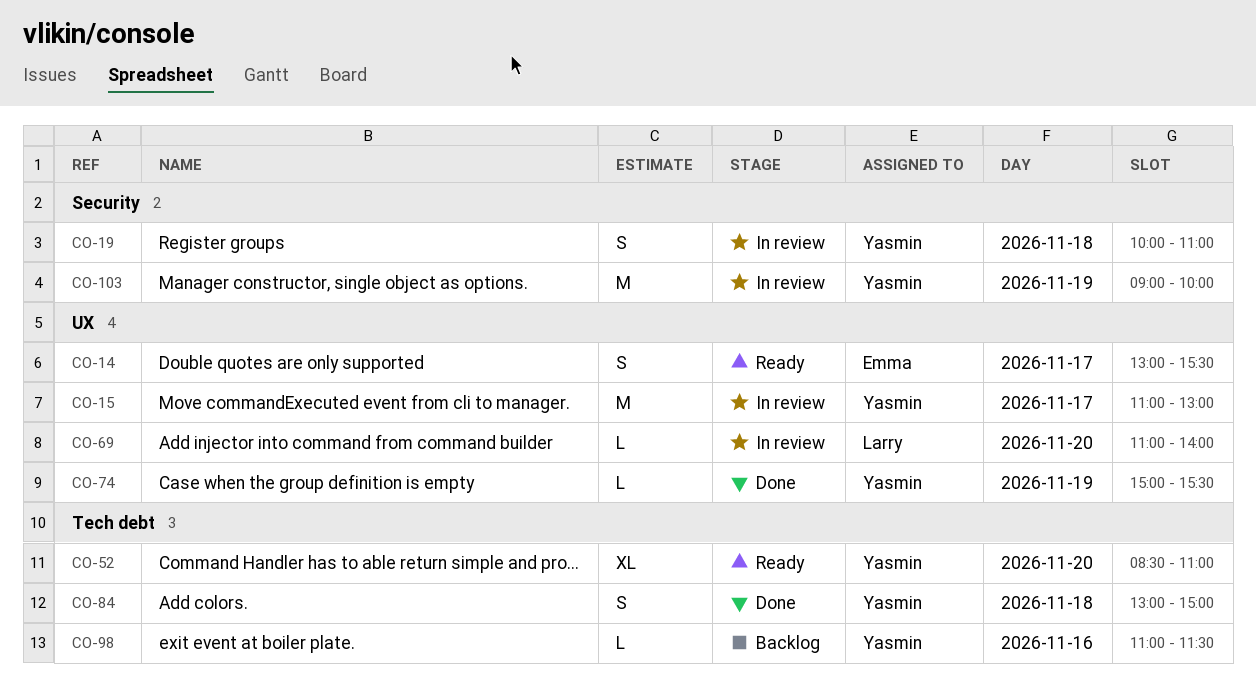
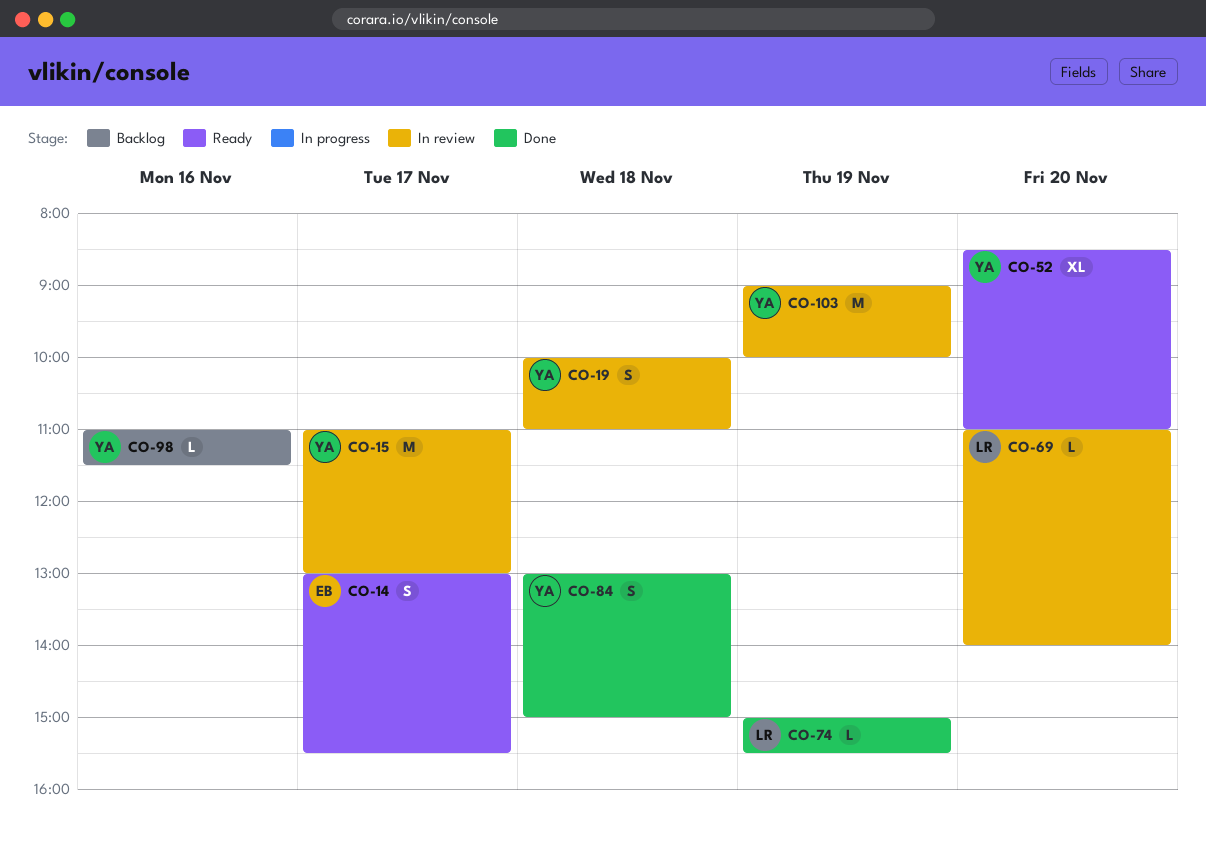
CO-74, owner: Yasmin -> Larry

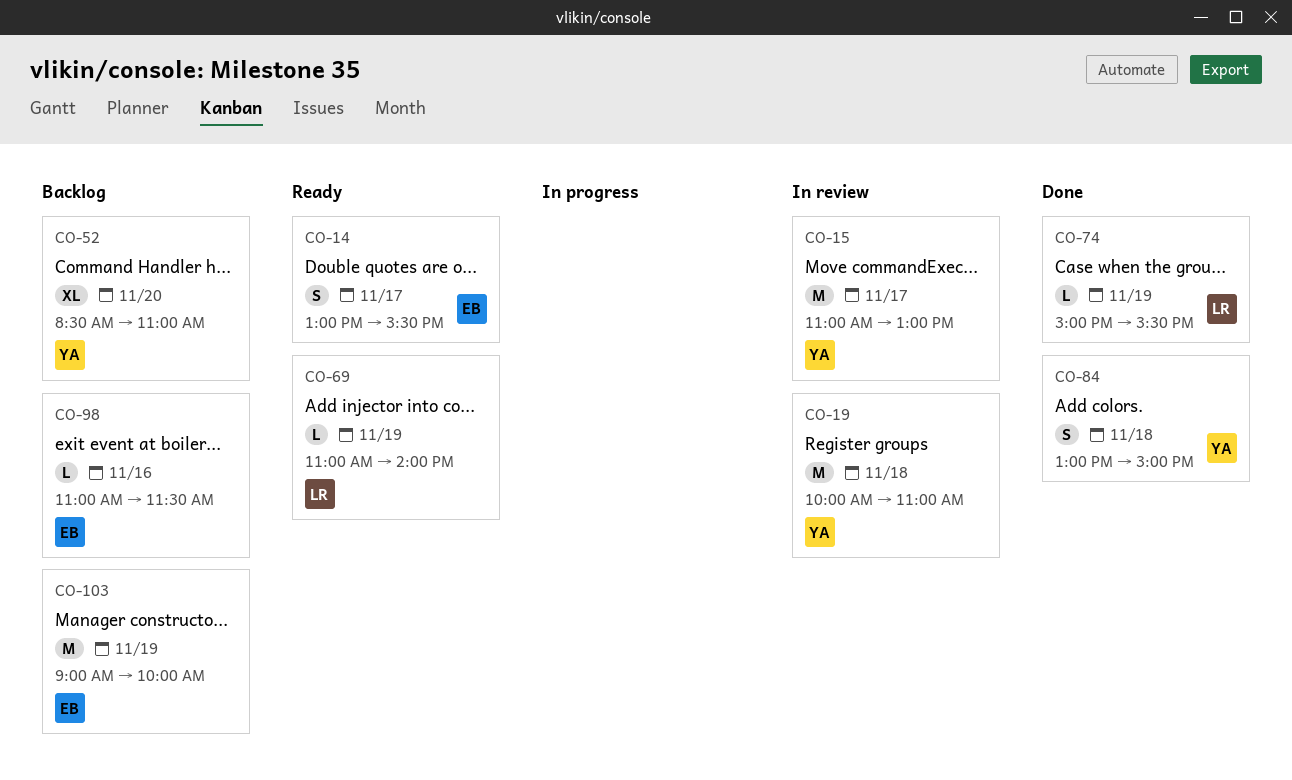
CO-19, estimate: S -> M
CO-52, status: Ready -> Backlog
CO-69, status: In review -> Ready
CO-69, day: Nov 20 -> Nov 19
CO-98, owner: YA -> EB
CO-103, status: In review -> Backlog
CO-103, owner: YA -> EB

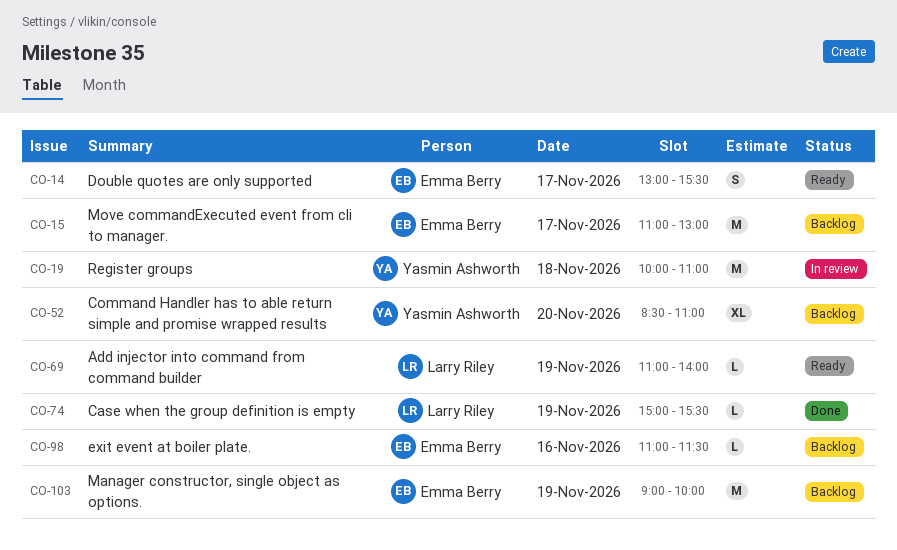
CO-15, status: In review -> Backlog
CO-15, owner: Yasmin Ashworth -> Emma Berry
CO-84: present -> none

